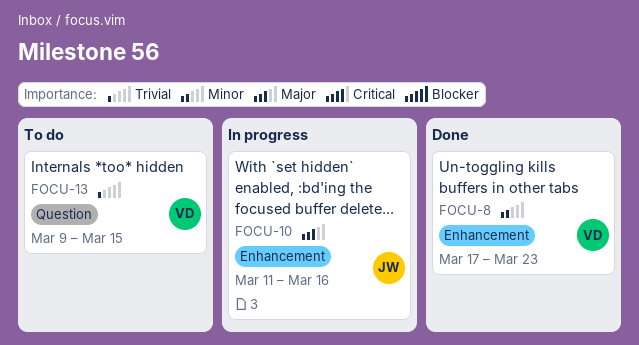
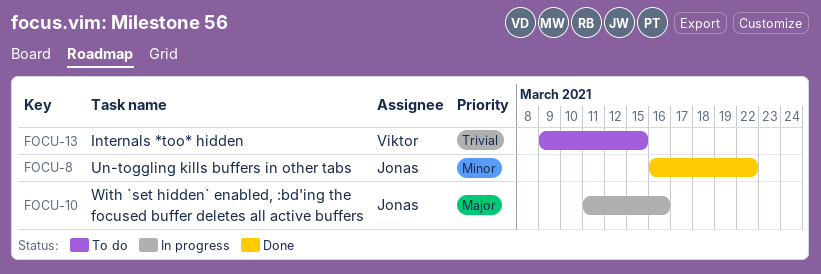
FOCU-8, owner: Viktor -> Jonas
FOCU-8, start: Mar 17 -> Mar 16
FOCU-8, due: Mar 23 -> Mar 22

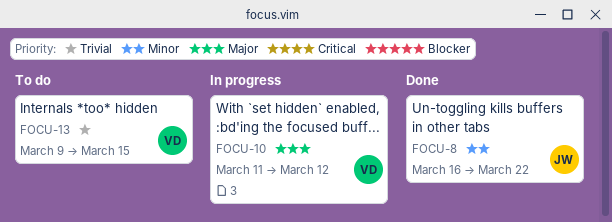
FOCU-10, owner: Jonas -> Viktor
FOCU-10, due: Mar 16 -> Mar 12

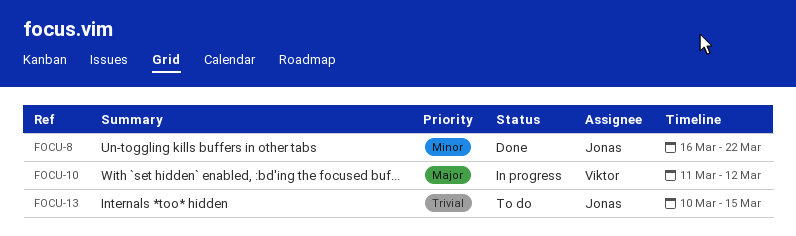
FOCU-13, owner: Viktor -> Jonas
FOCU-13, start: Mar 9 -> Mar 10

